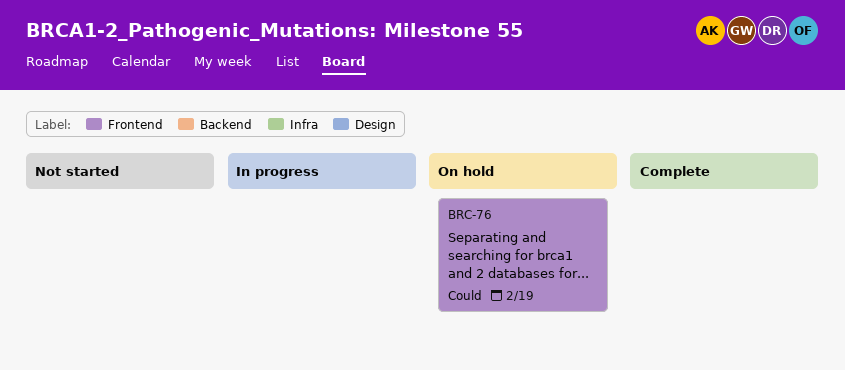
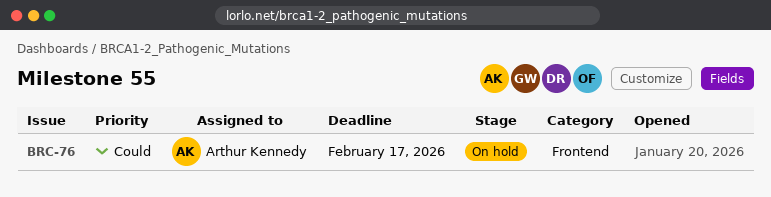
BRC-76, due: Feb 19 -> Feb 17

